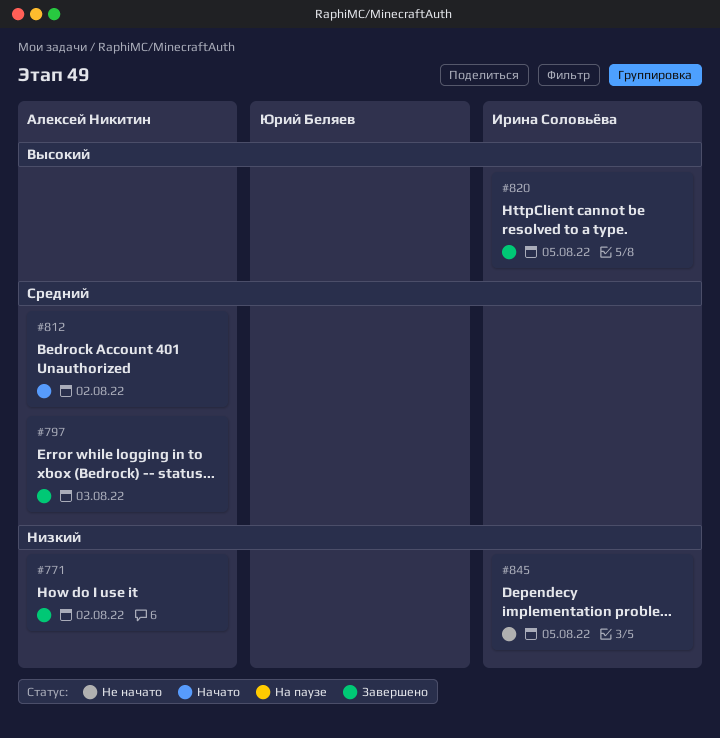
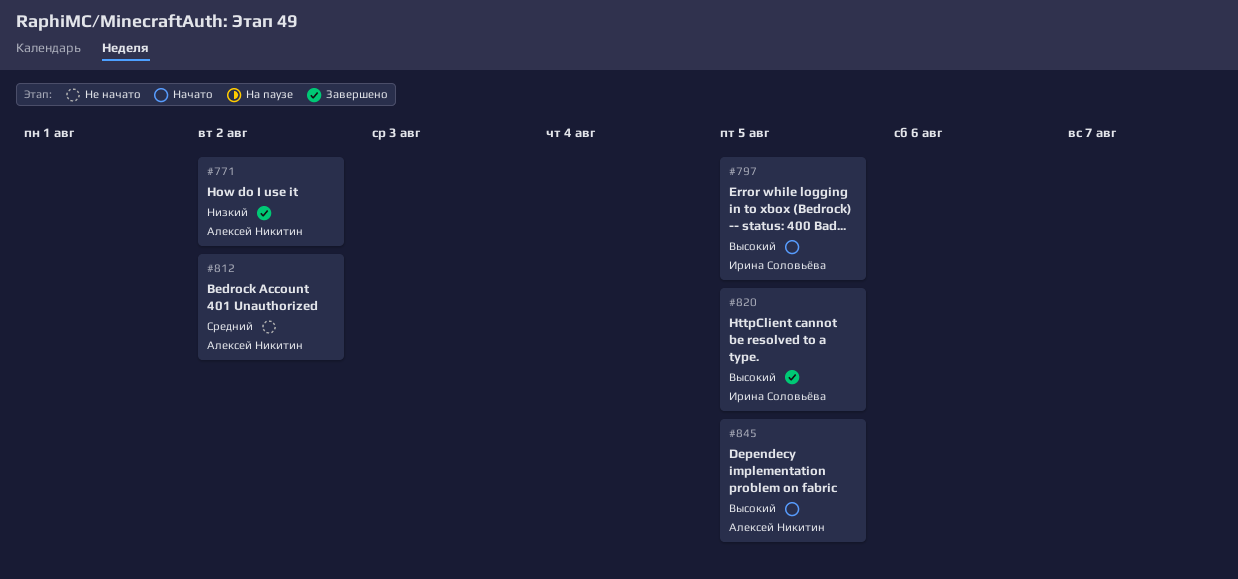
#797, status: Завершено -> Начато
#797, owner: Алексей Никитин -> Ирина Соловьёва
#797, priority: Средний -> Высокий
#797, due: Aug 3 -> Aug 5
#812, status: Начато -> Не начато
#845, status: Не начато -> Начато
#845, owner: Ирина Соловьёва -> Алексей Никитин
#845, priority: Низкий -> Высокий

